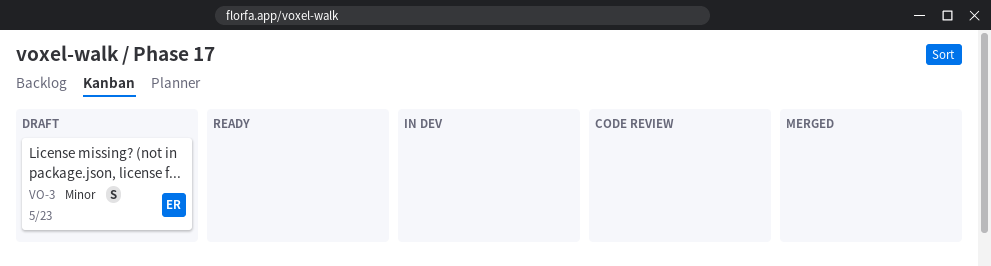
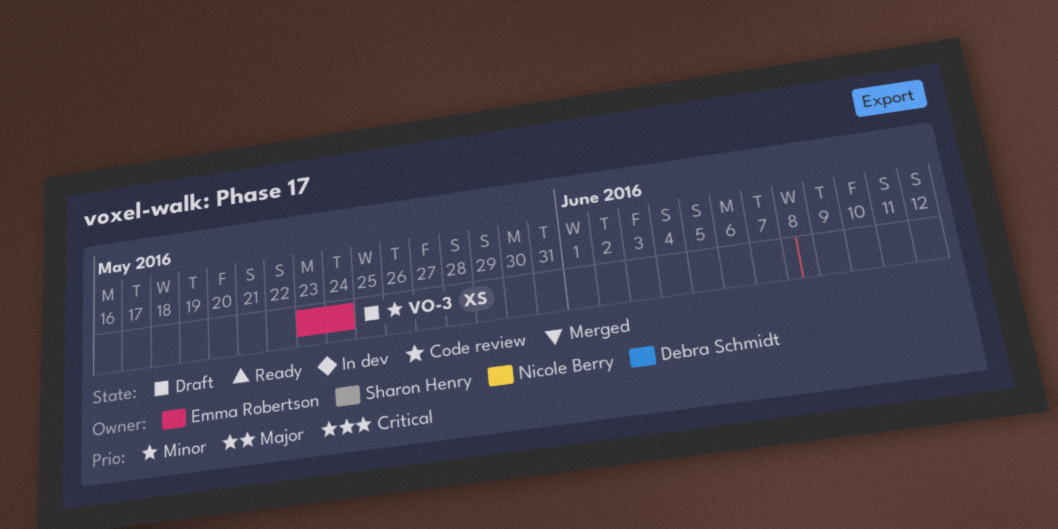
VO-3, estimate: S -> XS
VO-3, due: May 23 -> May 24

